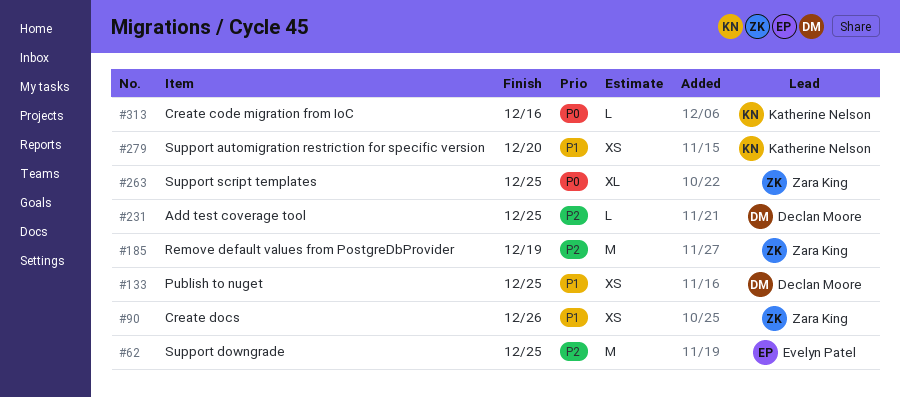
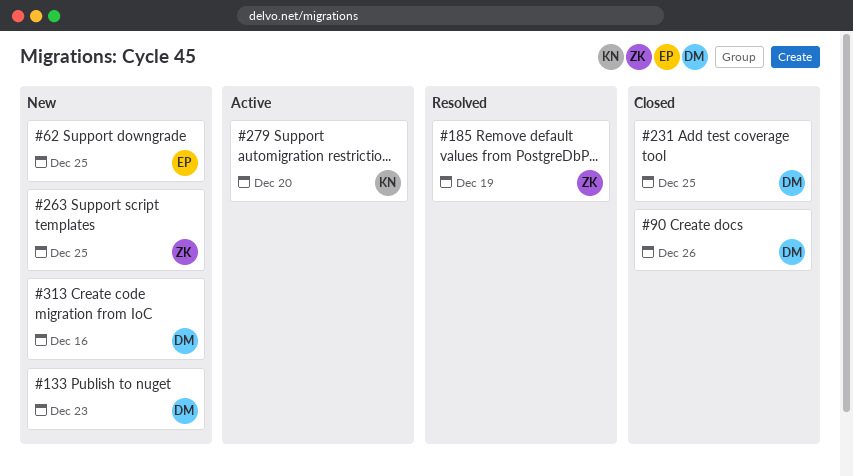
#90, owner: Zara King -> Declan Moore
#133, due: Dec 25 -> Dec 23
#313, owner: Katherine Nelson -> Declan Moore

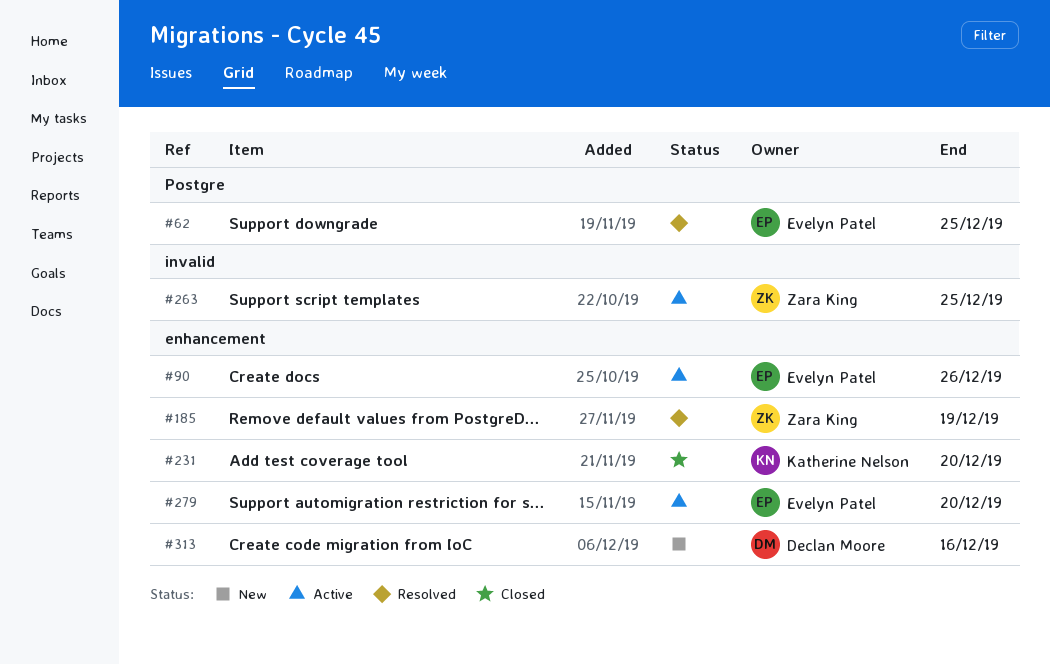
#62, status: New -> Resolved
#90, status: Closed -> Active
#90, owner: Declan Moore -> Evelyn Patel
#133: present -> none
#231, owner: Declan Moore -> Katherine Nelson
#231, due: Dec 25 -> Dec 20
#263, status: New -> Active
#279, owner: Katherine Nelson -> Evelyn Patel

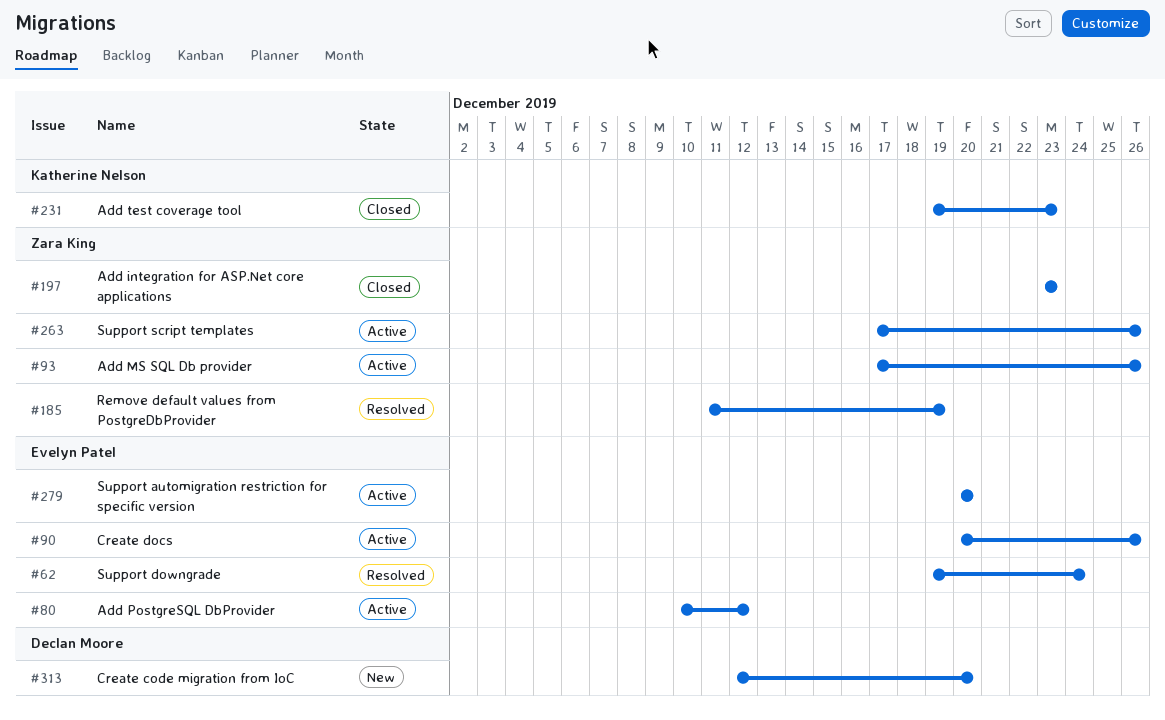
#62, due: Dec 25 -> Dec 24
#80: none -> present
#93: none -> present
#197: none -> present
#231, due: Dec 20 -> Dec 23
#263, due: Dec 25 -> Dec 26
#313, due: Dec 16 -> Dec 20

